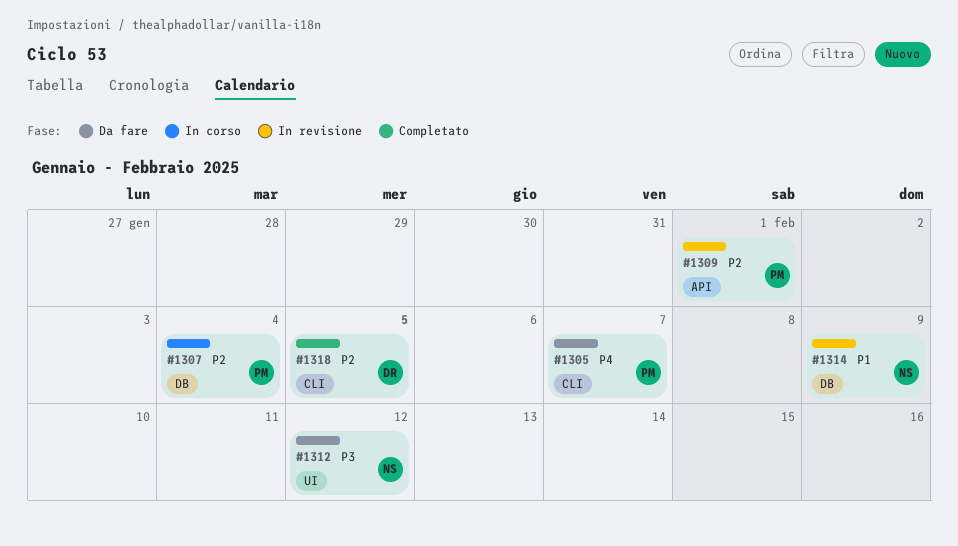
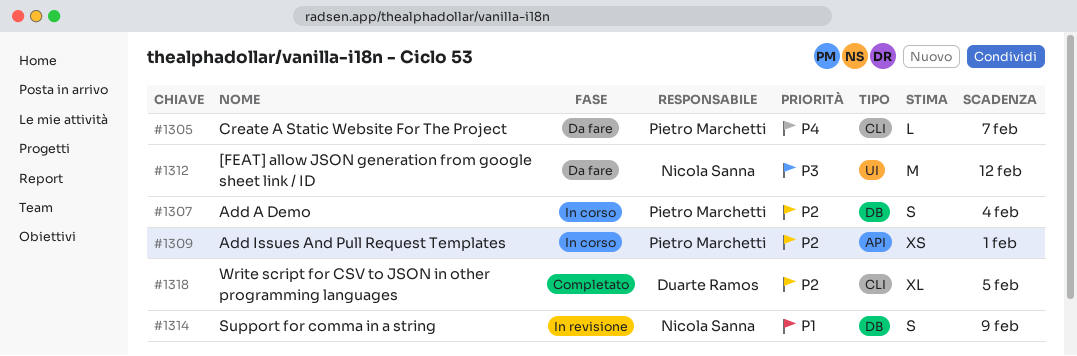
#1309, status: In revisione -> In corso

